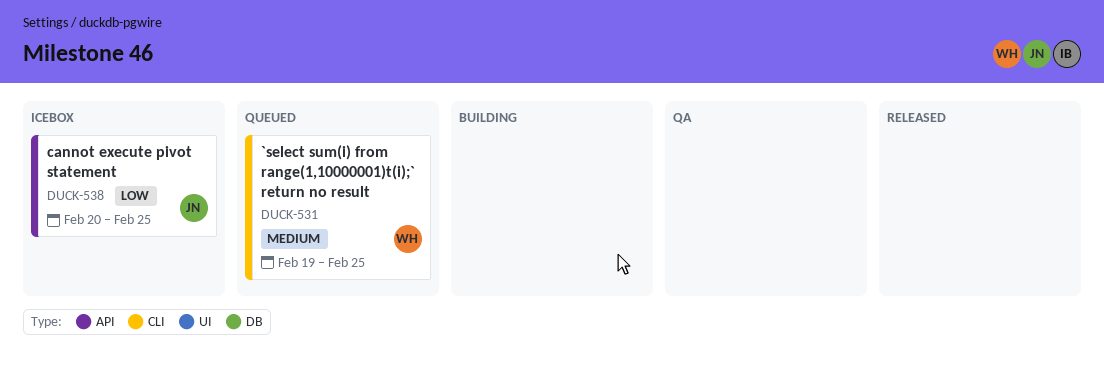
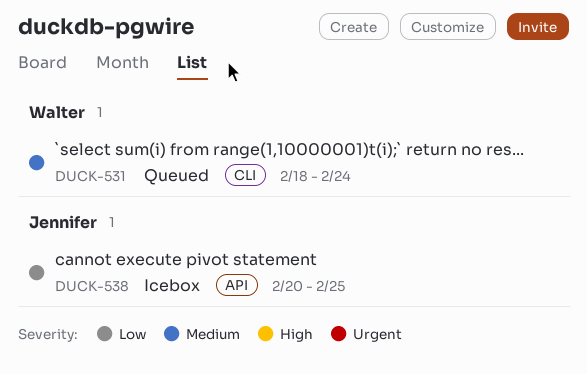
DUCK-531, start: Feb 19 -> Feb 18
DUCK-531, due: Feb 25 -> Feb 24

